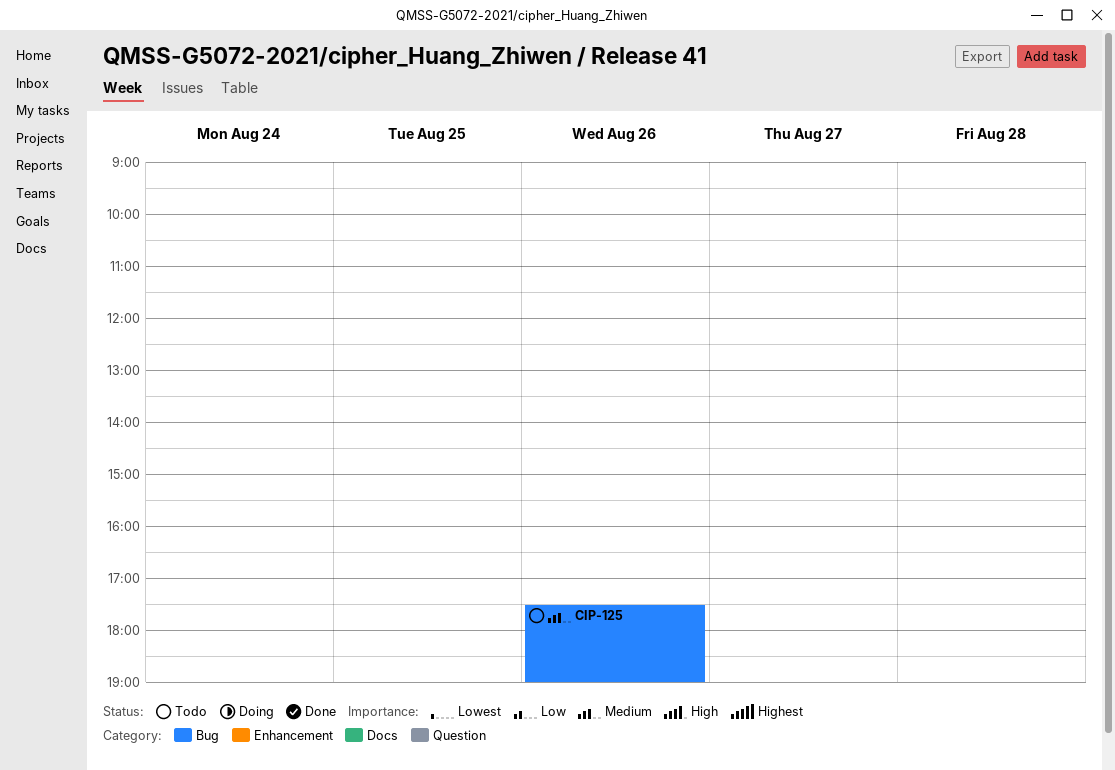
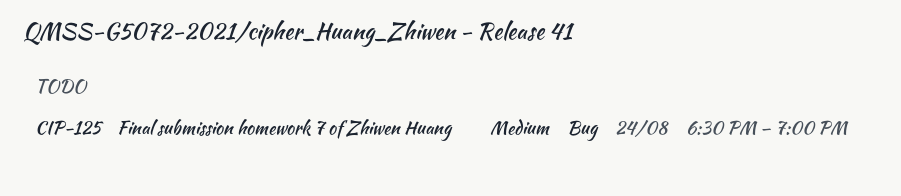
CIP-125, day: Aug 26 -> Aug 24
CIP-125, begins: 17:30 -> 18:30

